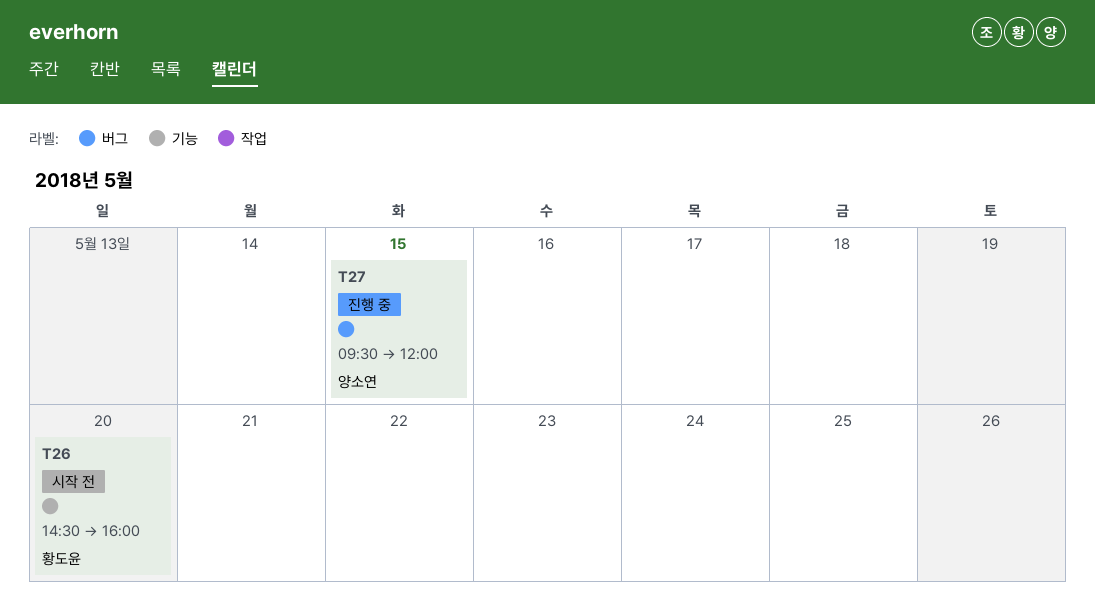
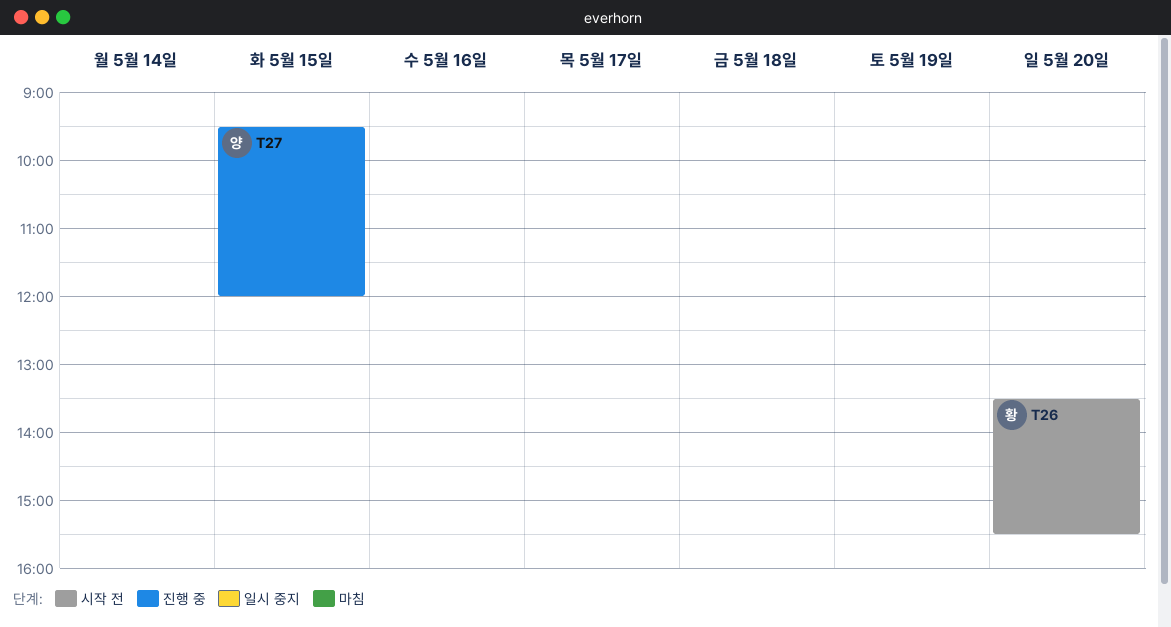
T26, begins: 14:30 -> 13:30
T26, ends: 16:00 -> 15:30

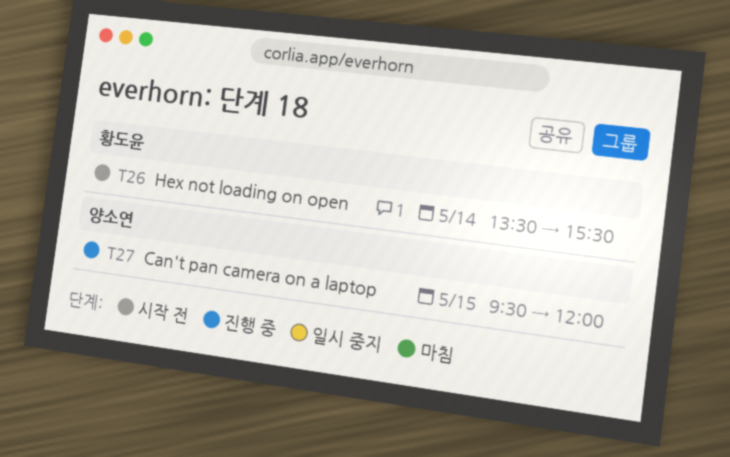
T26, day: May 20 -> May 14

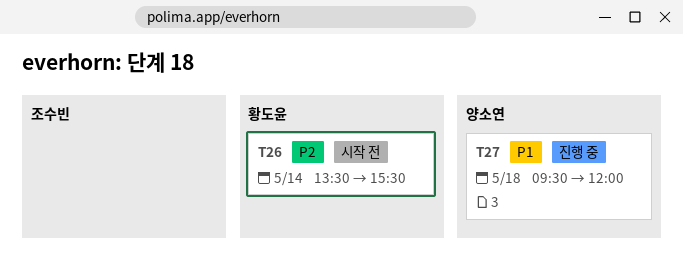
T27, day: May 15 -> May 18

